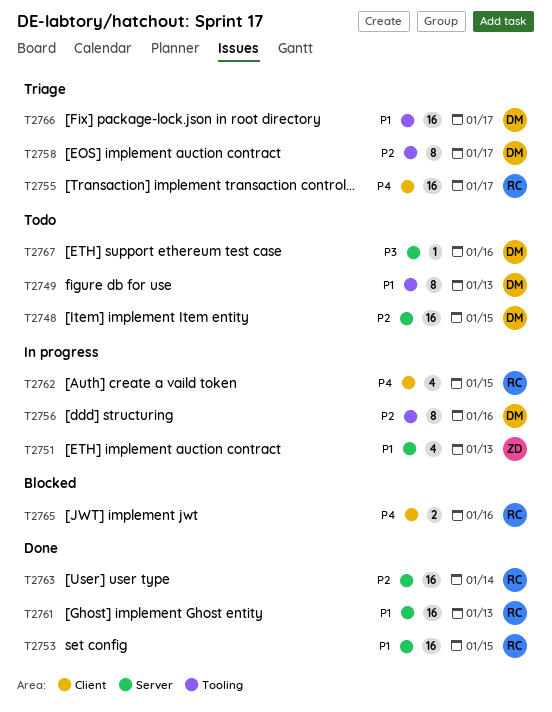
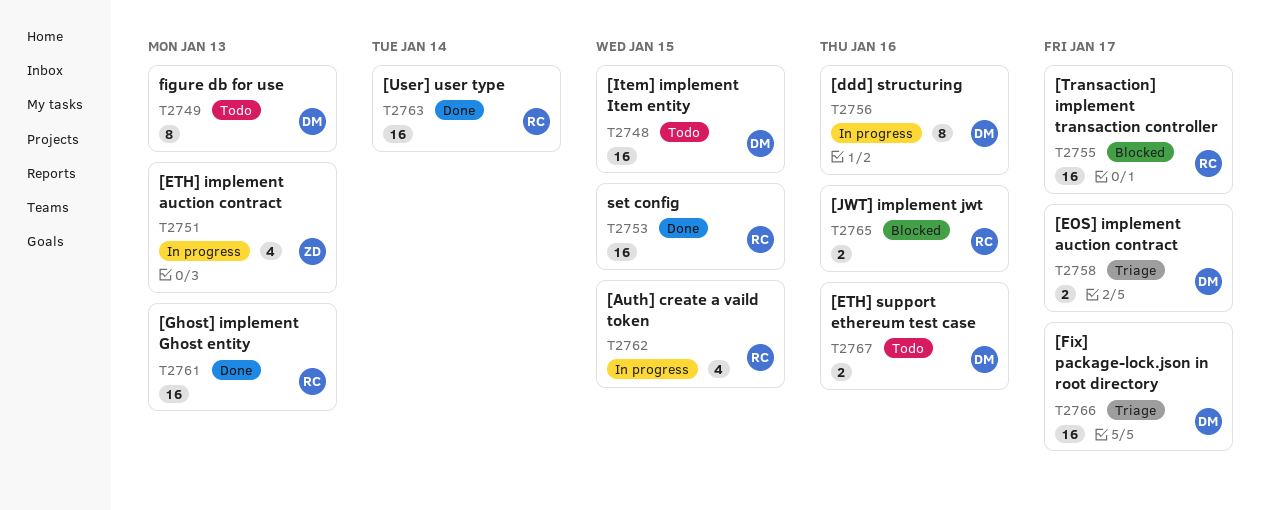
T2755, status: Triage -> Blocked
T2758, estimate: 8 -> 2
T2767, estimate: 1 -> 2

